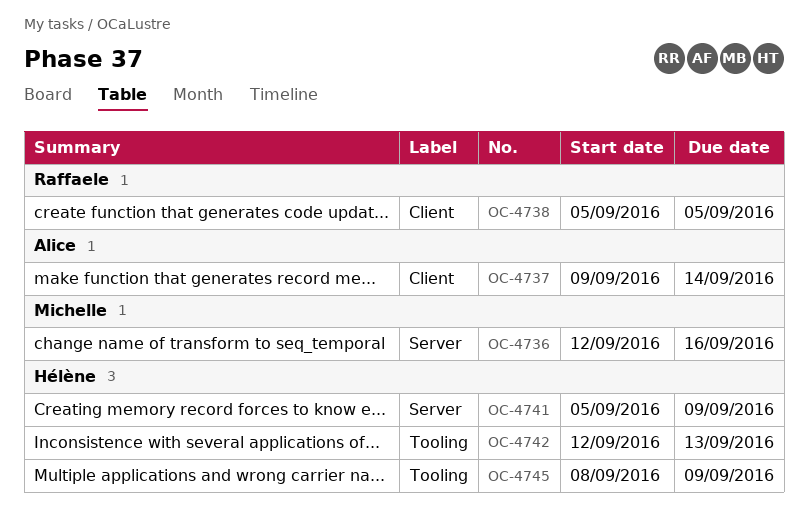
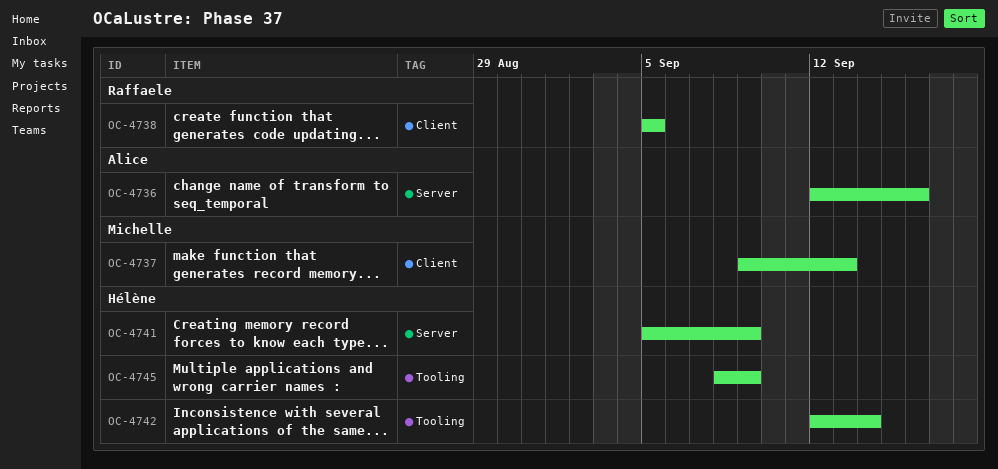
OC-4736, owner: Michelle -> Alice
OC-4737, owner: Alice -> Michelle
OC-4737, due: Sep 14 -> Sep 13
OC-4742, due: Sep 13 -> Sep 14

